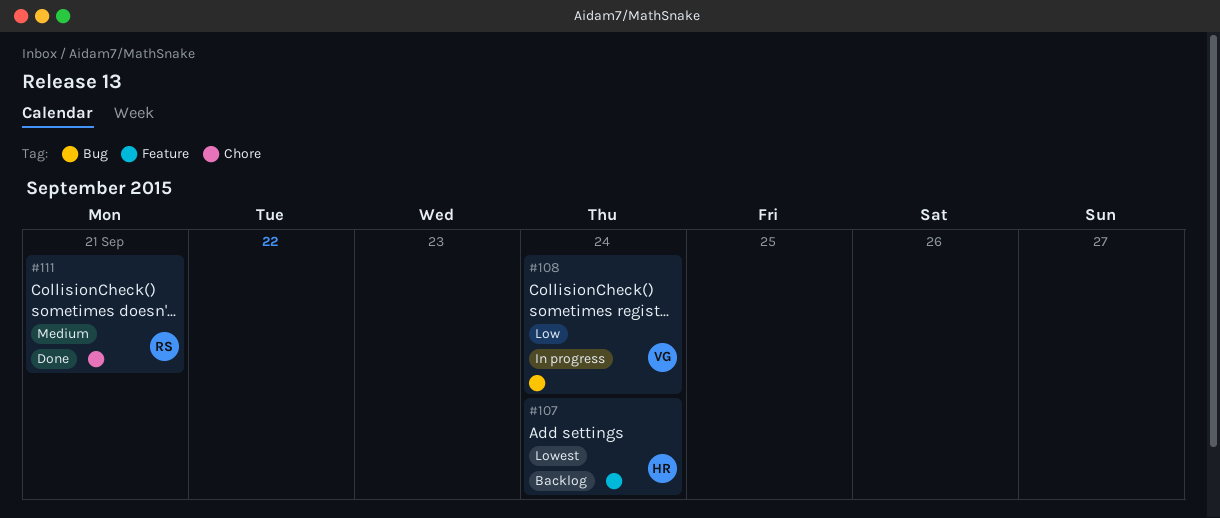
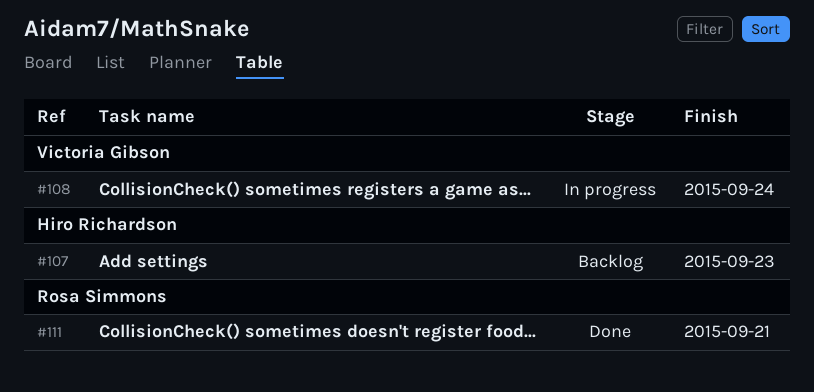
#107, due: Sep 24 -> Sep 23

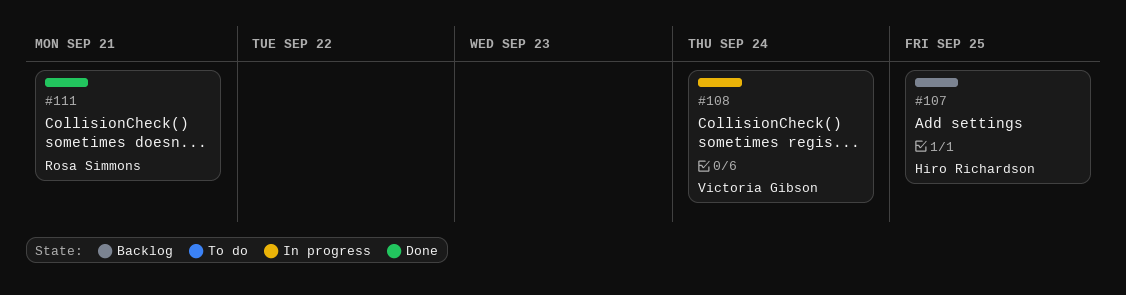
#107, due: Sep 23 -> Sep 25

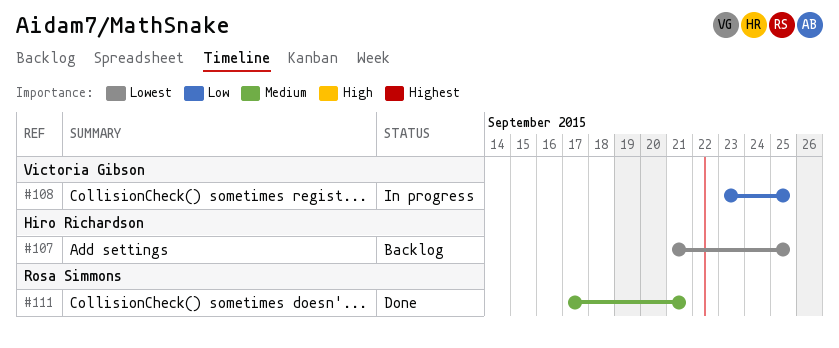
#108, due: Sep 24 -> Sep 25

